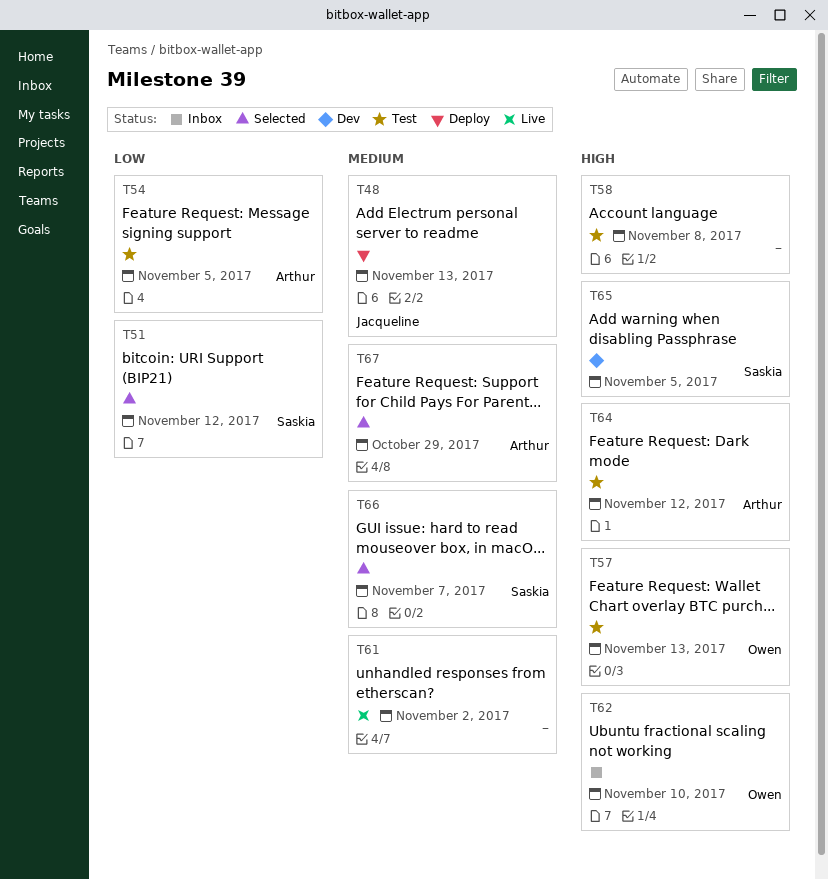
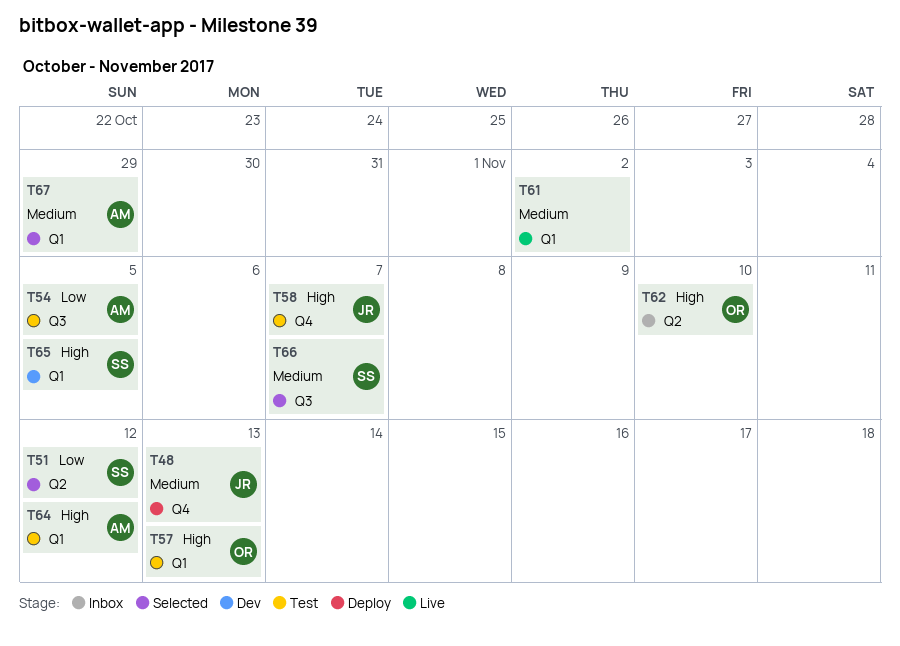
T58, owner: none -> Jacqueline
T58, due: Nov 8 -> Nov 7

